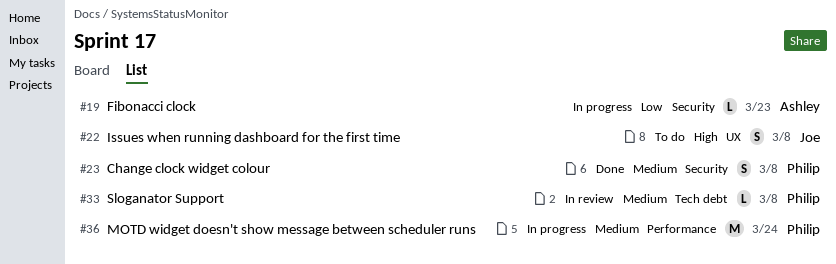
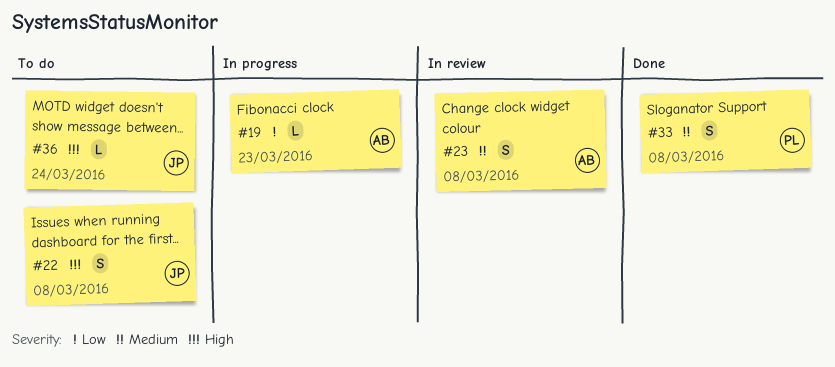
#23, status: Done -> In review
#23, owner: Philip -> Ashley
#33, status: In review -> Done
#33, estimate: L -> S
#36, status: In progress -> To do
#36, owner: Philip -> Joe
#36, priority: Medium -> High
#36, estimate: M -> L

